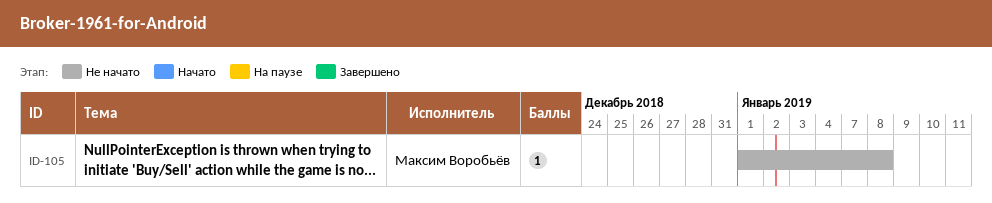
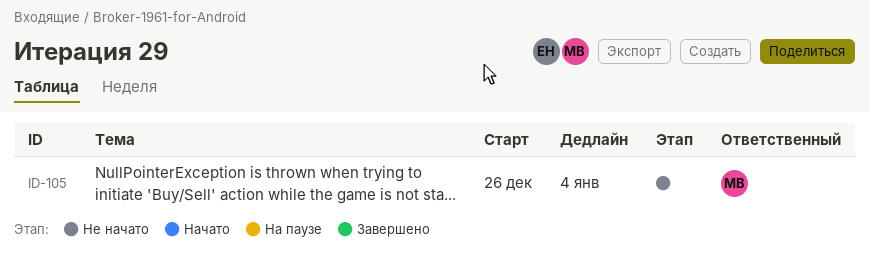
ID-105, start: Jan 1 -> Dec 26
ID-105, due: Jan 8 -> Jan 4

